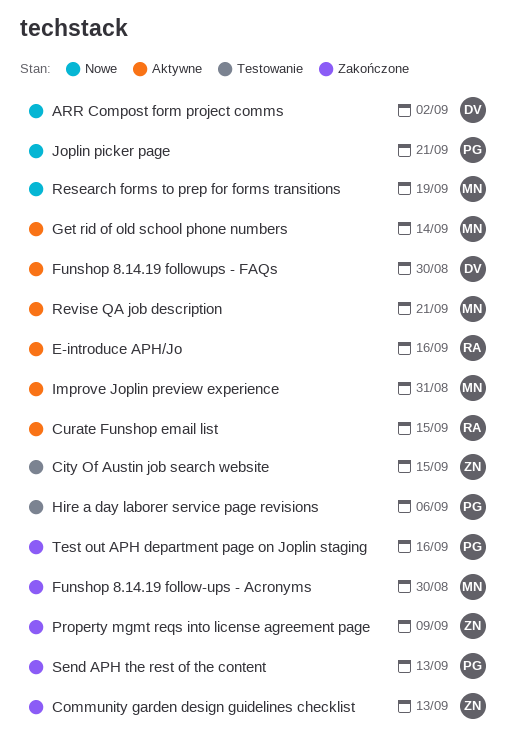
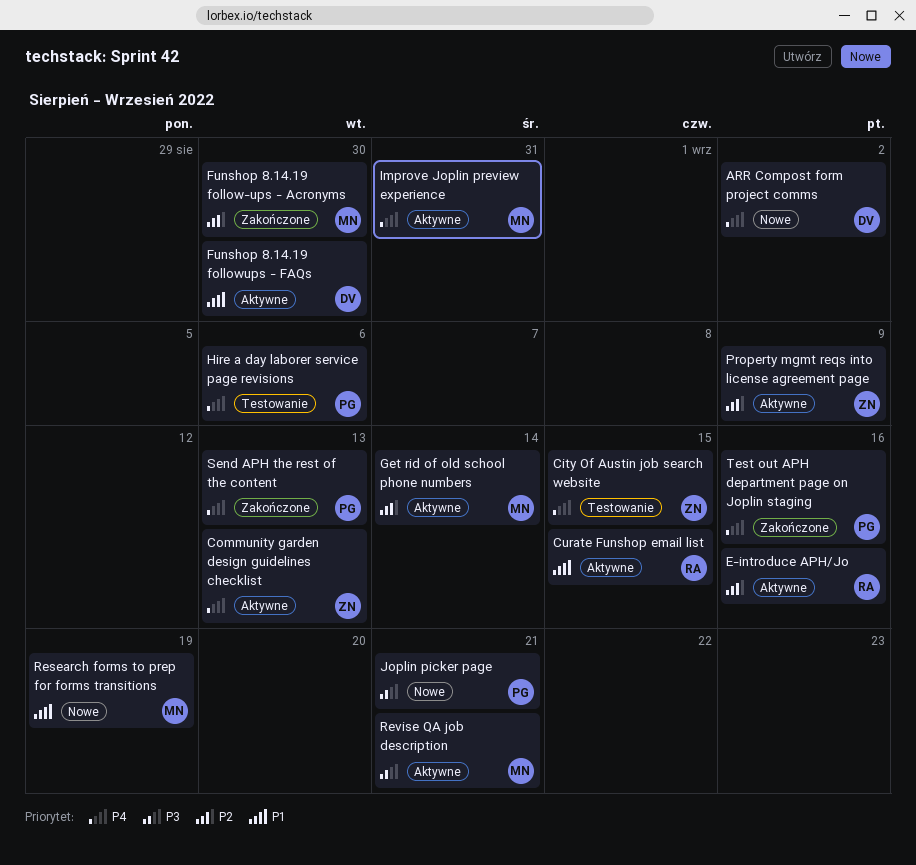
Community garden design guidelines checklist, status: Zakończone -> Aktywne
Property mgmt reqs into license agreement page, status: Zakończone -> Aktywne

